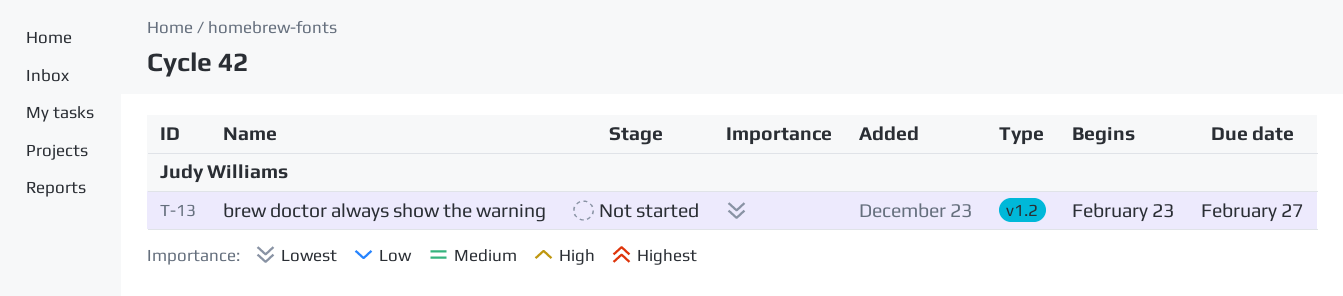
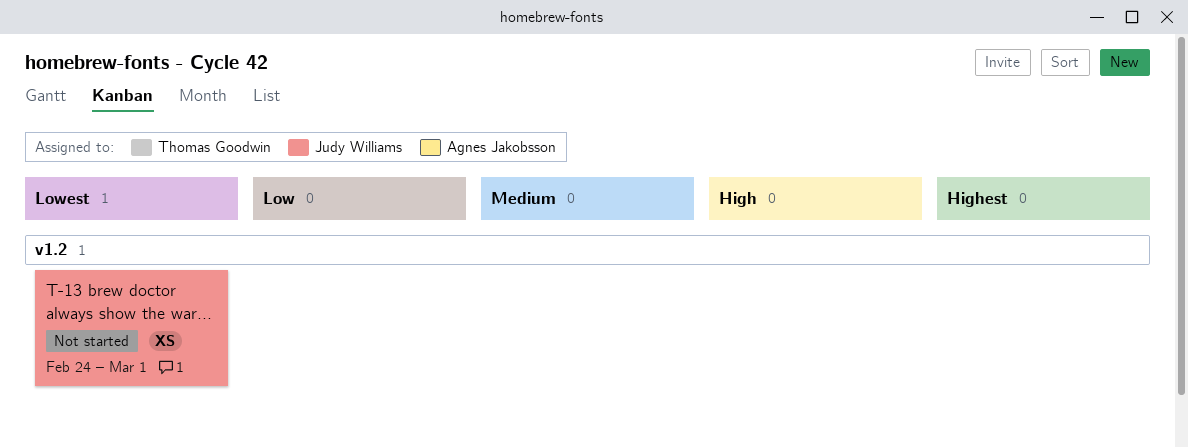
T-13, start: Feb 23 -> Feb 24
T-13, due: Feb 27 -> Mar 1

